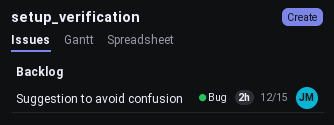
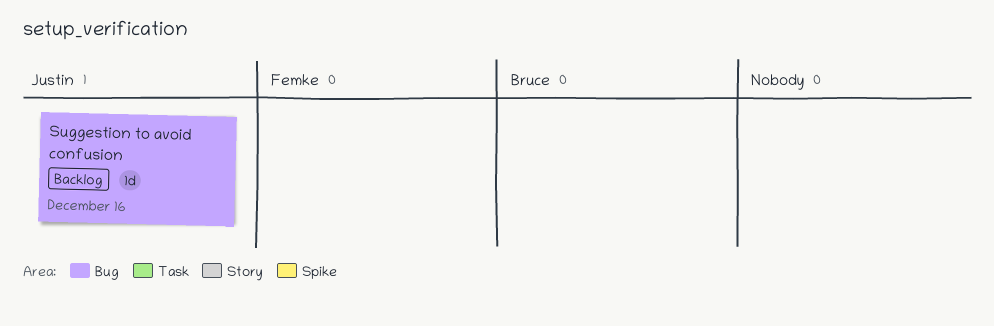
Suggestion to avoid confusion, estimate: 2h -> 1d
Suggestion to avoid confusion, due: Dec 15 -> Dec 16

